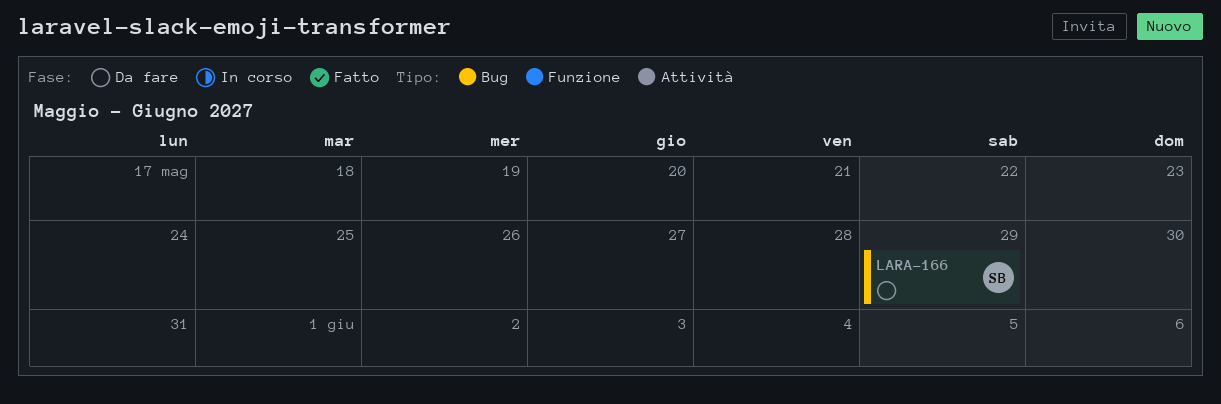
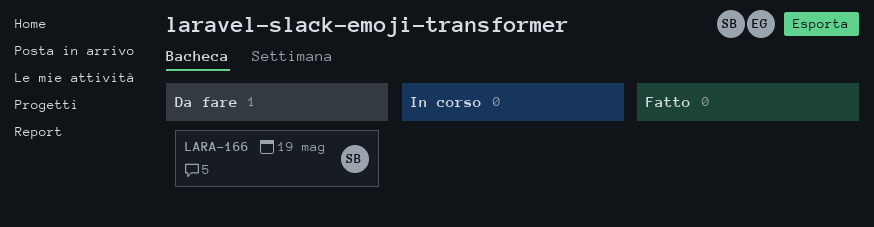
LARA-166, due: May 29 -> May 19

